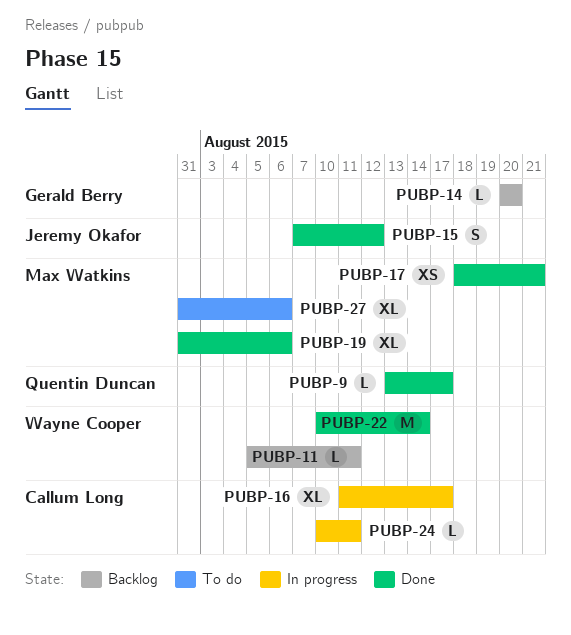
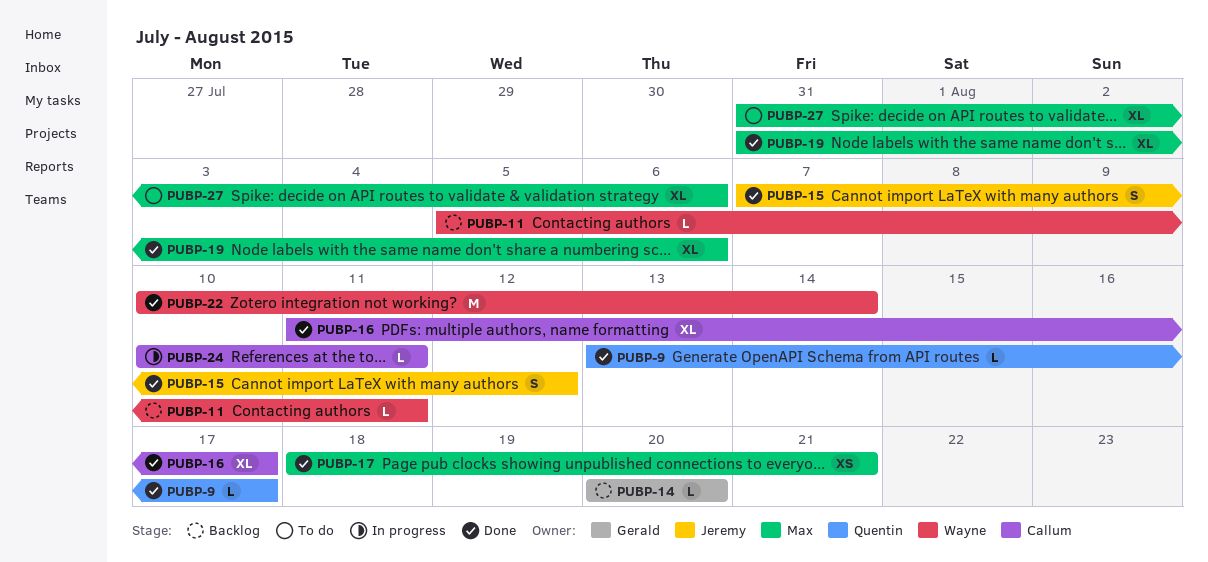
PUBP-16, status: In progress -> Done

